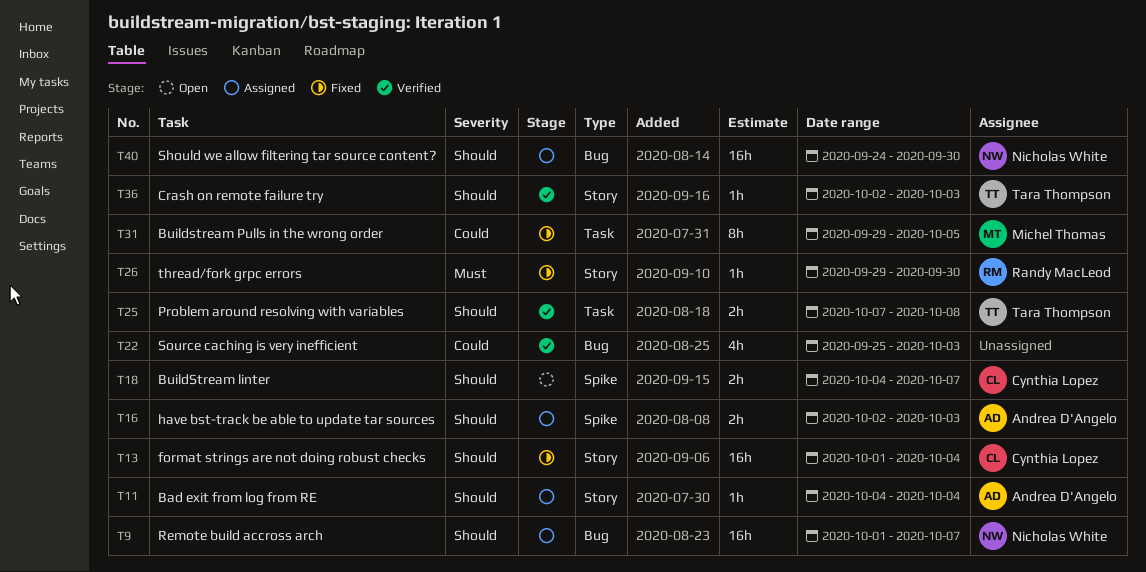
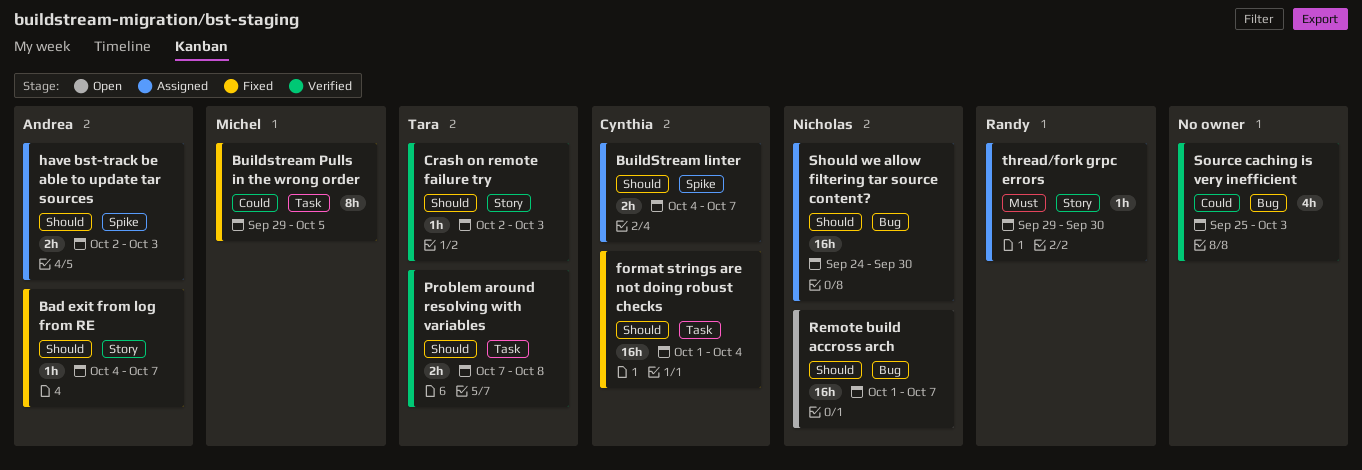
Bad exit from log from RE, status: Assigned -> Fixed
Bad exit from log from RE, due: Oct 4 -> Oct 7
BuildStream linter, status: Open -> Assigned
format strings are not doing robust checks, label: Story -> Task
Remote build accross arch, status: Assigned -> Open
thread/fork grpc errors, status: Fixed -> Assigned

